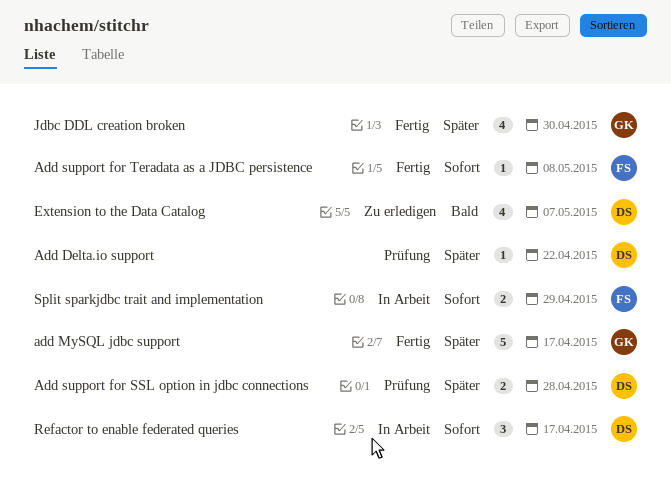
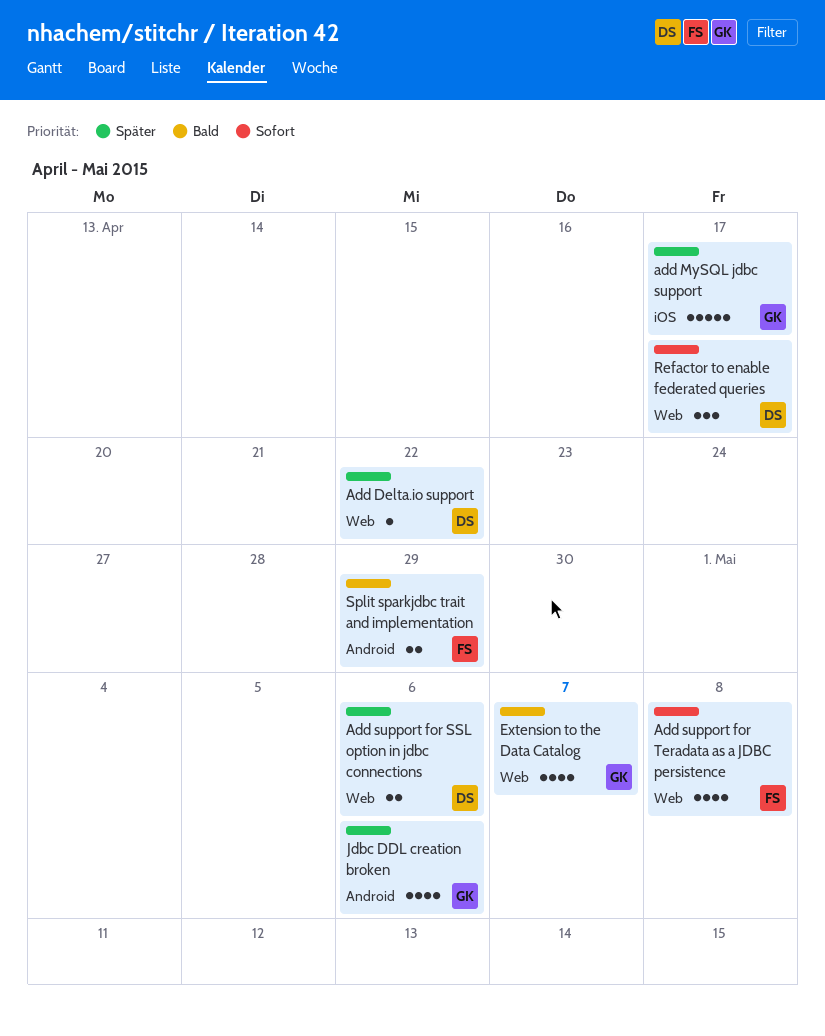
Add support for SSL option in jdbc connections, due: Apr 28 -> May 6
Add support for Teradata as a JDBC persistence, estimate: 1 -> 4
Extension to the Data Catalog, owner: DS -> GK
Jdbc DDL creation broken, due: Apr 30 -> May 6
Split sparkjdbc trait and implementation, priority: Sofort -> Bald

